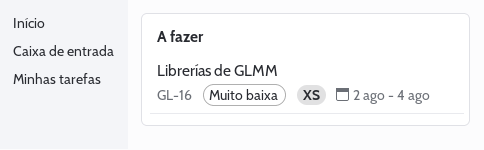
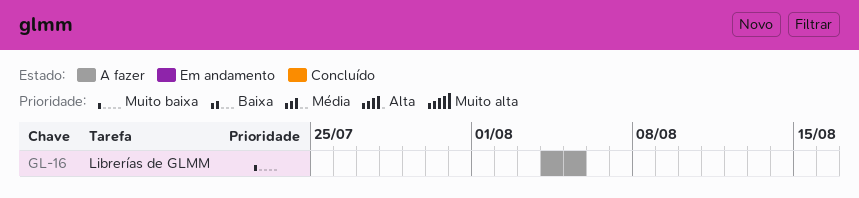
GL-16, start: Aug 2 -> Aug 4
GL-16, due: Aug 4 -> Aug 5

